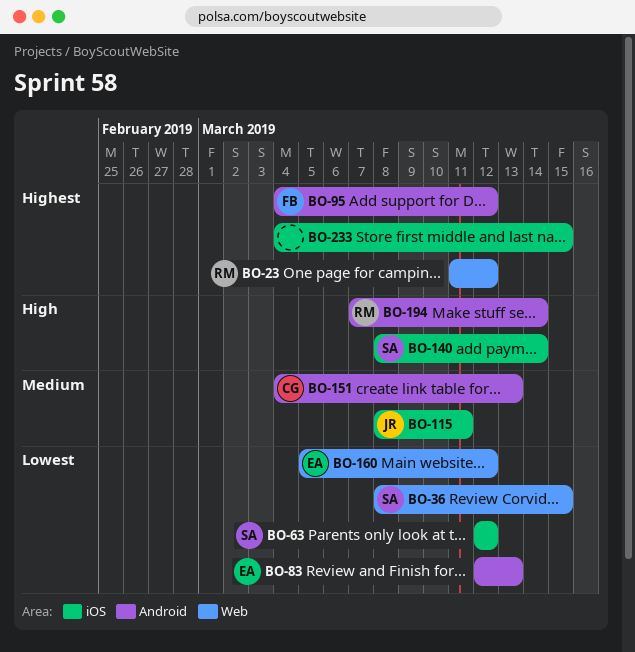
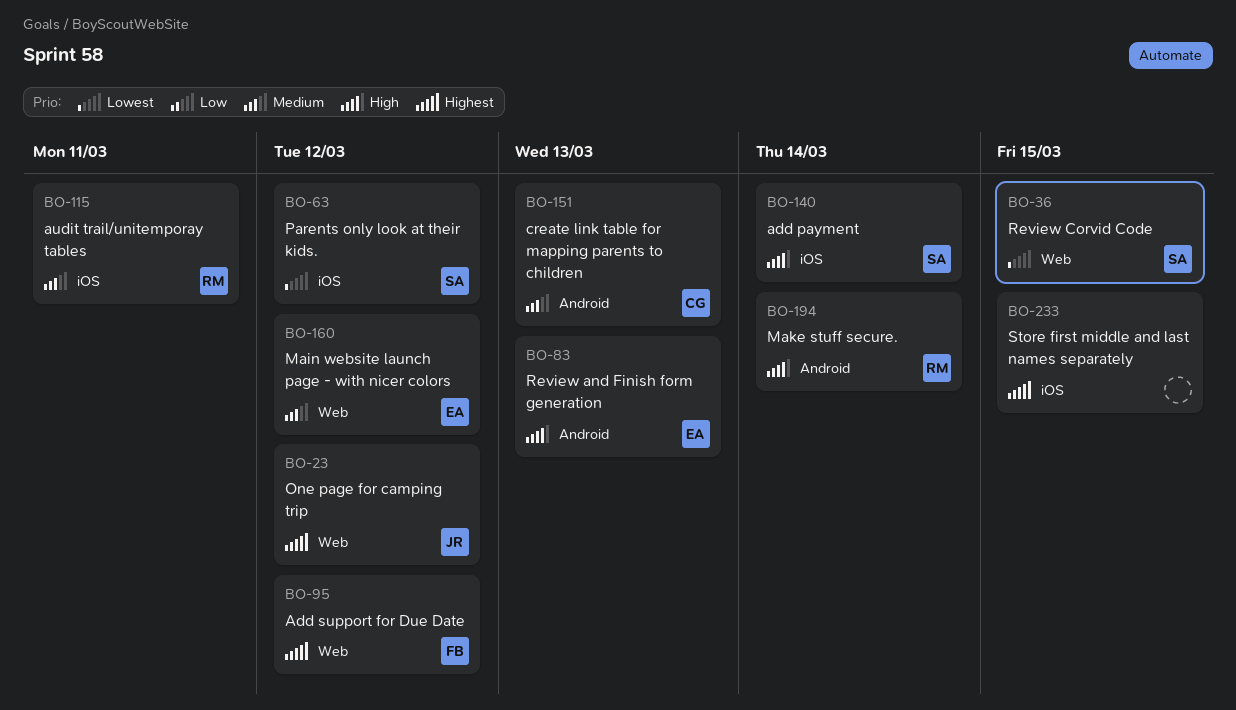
BO-23, owner: RM -> JR
BO-83, priority: Lowest -> High
BO-95, label: Android -> Web
BO-115, owner: JR -> RM
BO-160, priority: Lowest -> Medium

